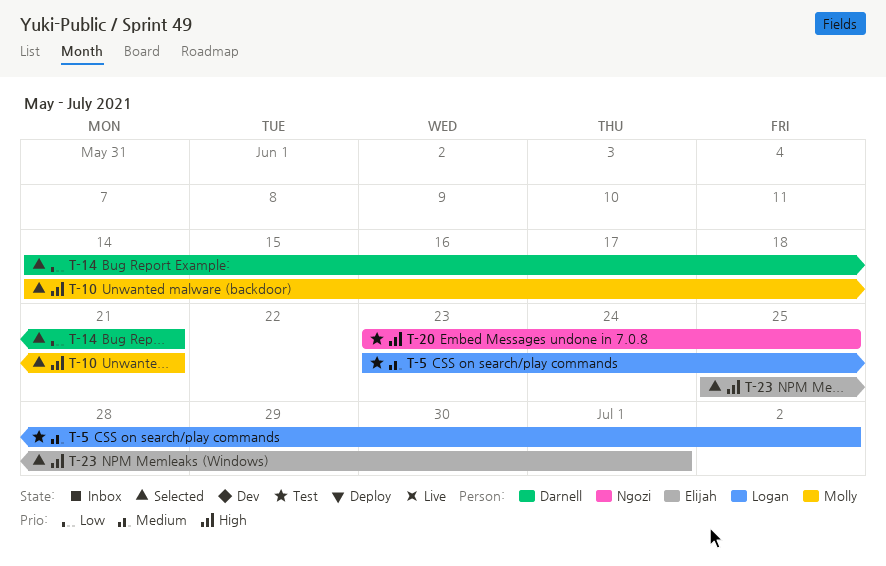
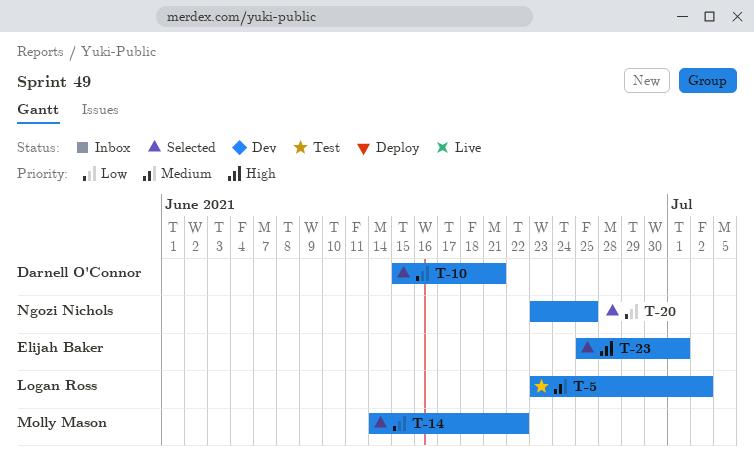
T-10, owner: Molly Mason -> Darnell O'Connor
T-10, priority: High -> Low
T-10, start: Jun 14 -> Jun 15
T-14, owner: Darnell O'Connor -> Molly Mason
T-14, due: Jun 21 -> Jun 22
T-20, status: Test -> Selected
T-20, priority: High -> Low

